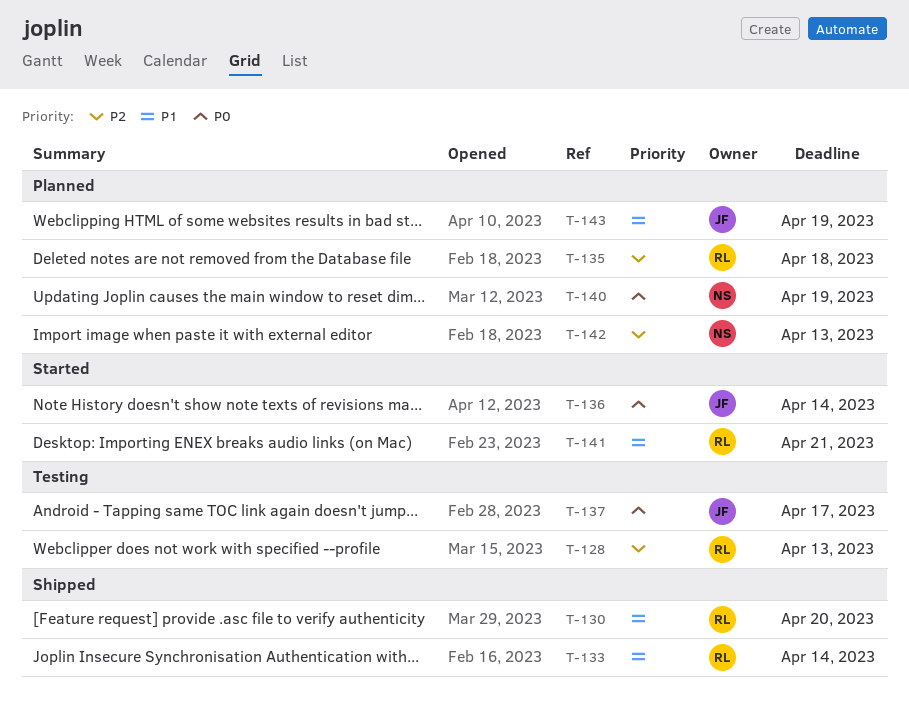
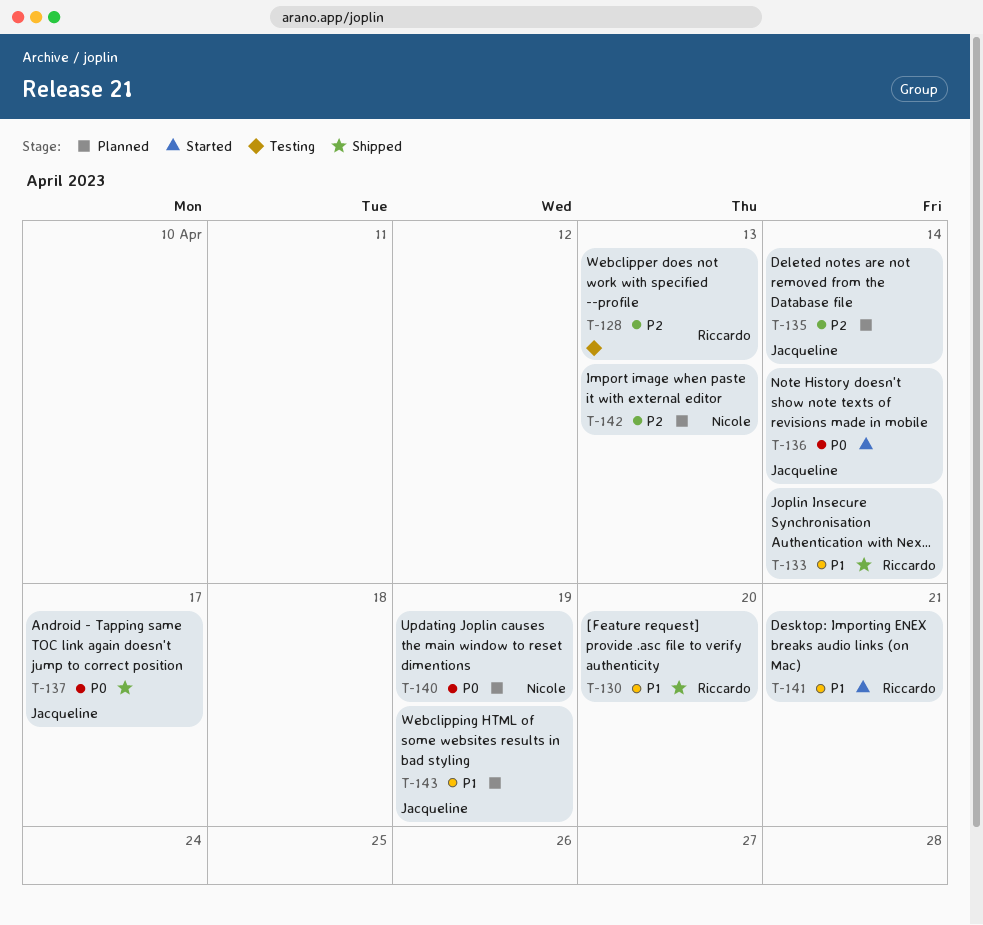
T-135, owner: Riccardo -> Jacqueline
T-135, due: Apr 18 -> Apr 14
T-137, status: Testing -> Shipped

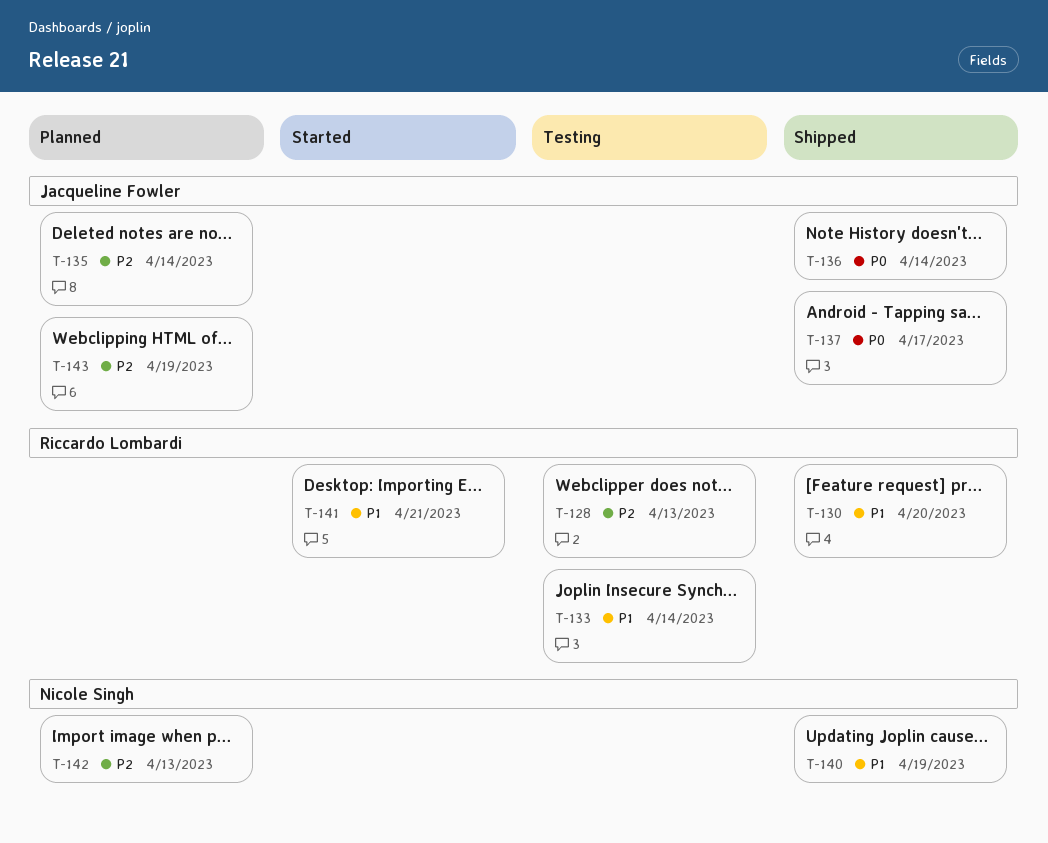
T-133, status: Shipped -> Testing
T-136, status: Started -> Shipped
T-140, status: Planned -> Shipped
T-140, priority: P0 -> P1
T-143, priority: P1 -> P2

